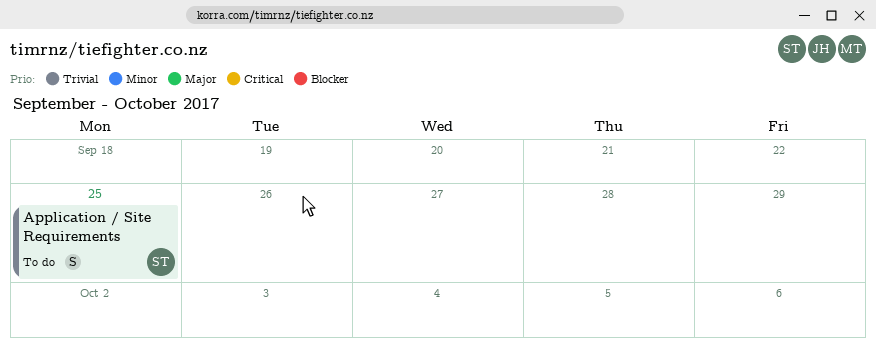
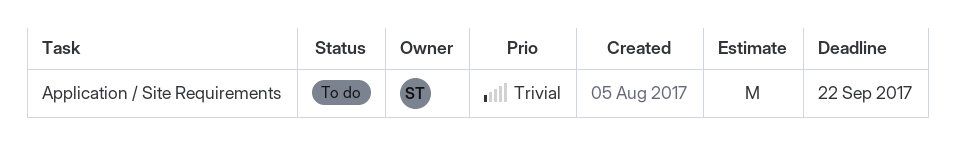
Application / Site Requirements, estimate: S -> M
Application / Site Requirements, due: Sep 25 -> Sep 22

